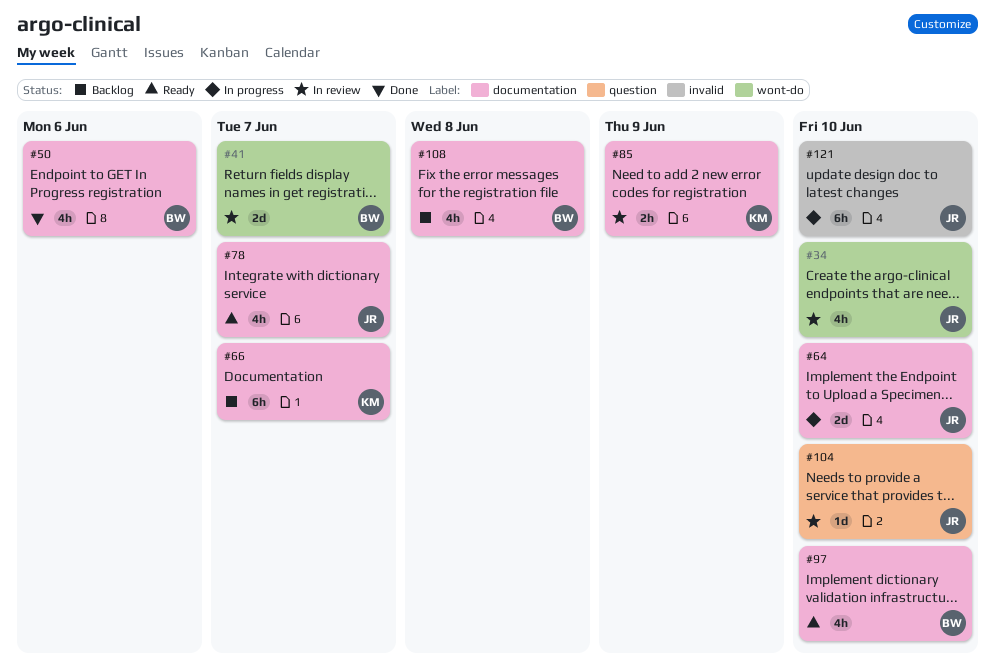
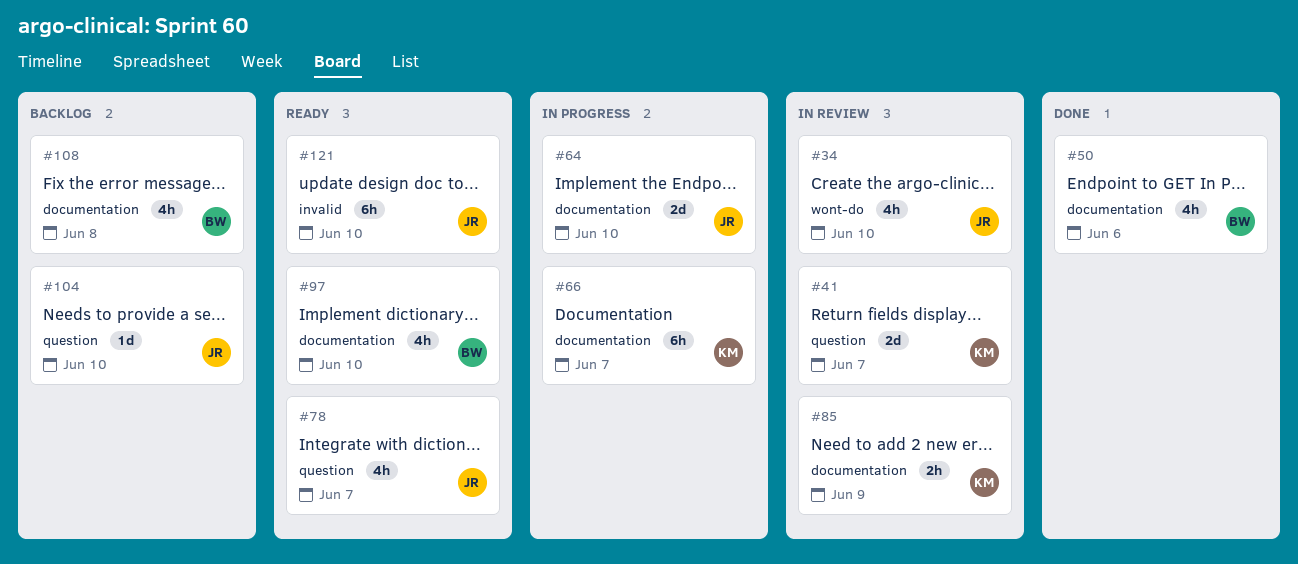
#41, owner: BW -> KM
#41, label: wont-do -> question
#66, status: Backlog -> In progress
#78, label: documentation -> question
#104, status: In review -> Backlog
#121, status: In progress -> Ready

